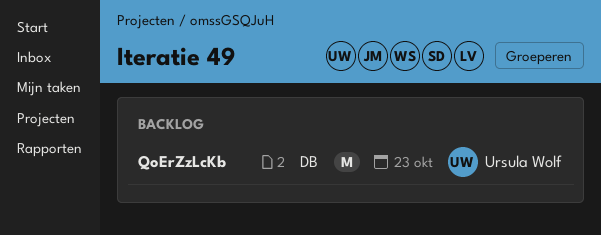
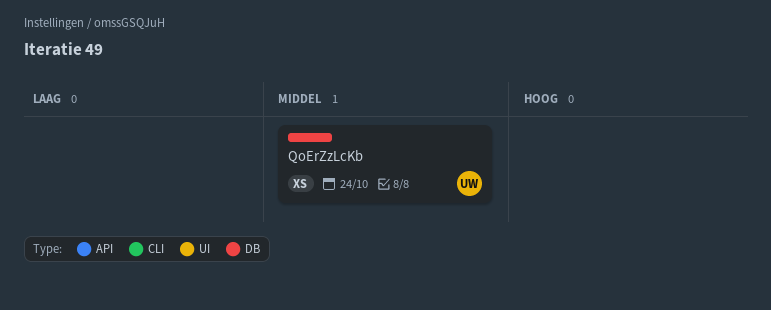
QoErZzLcKb, estimate: M -> XS
QoErZzLcKb, due: Oct 23 -> Oct 24

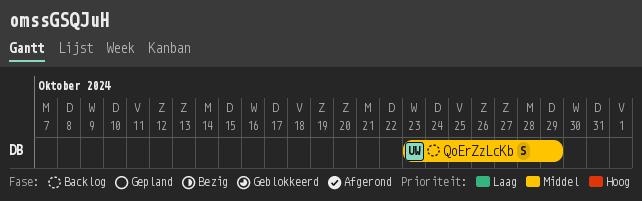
QoErZzLcKb, estimate: XS -> S
QoErZzLcKb, due: Oct 24 -> Oct 29

